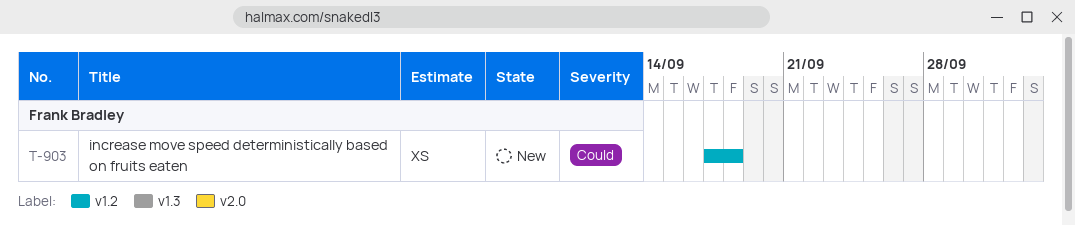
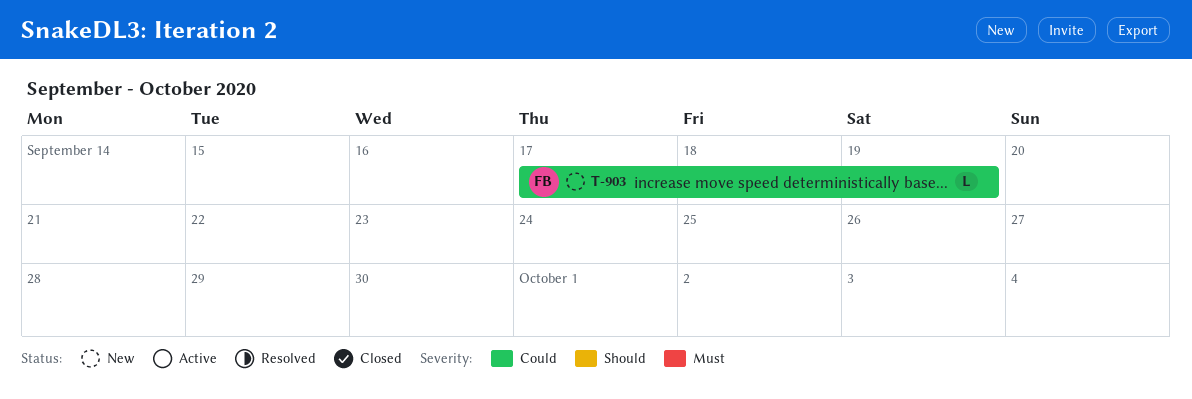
T-903, estimate: XS -> L
T-903, due: Sep 18 -> Sep 19

